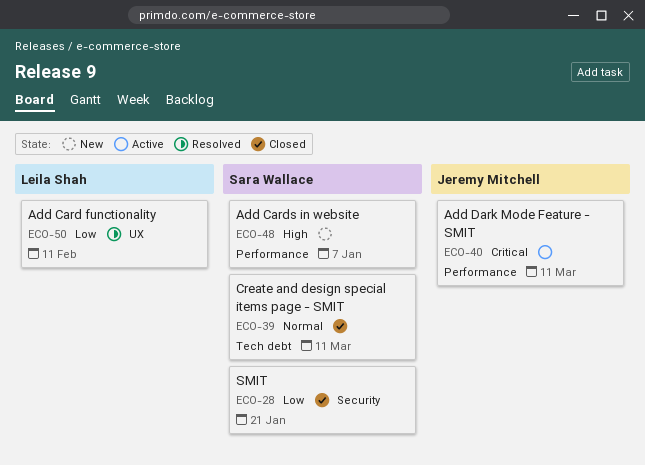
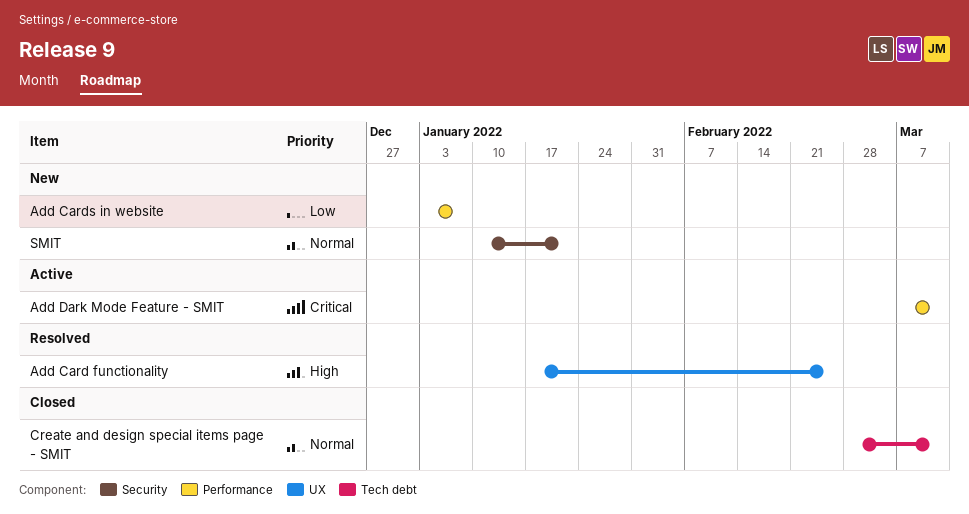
Add Card functionality, priority: Low -> High
Add Card functionality, due: Feb 11 -> Feb 25
Add Cards in website, priority: High -> Low
SMIT, status: Closed -> New
SMIT, priority: Low -> Normal

